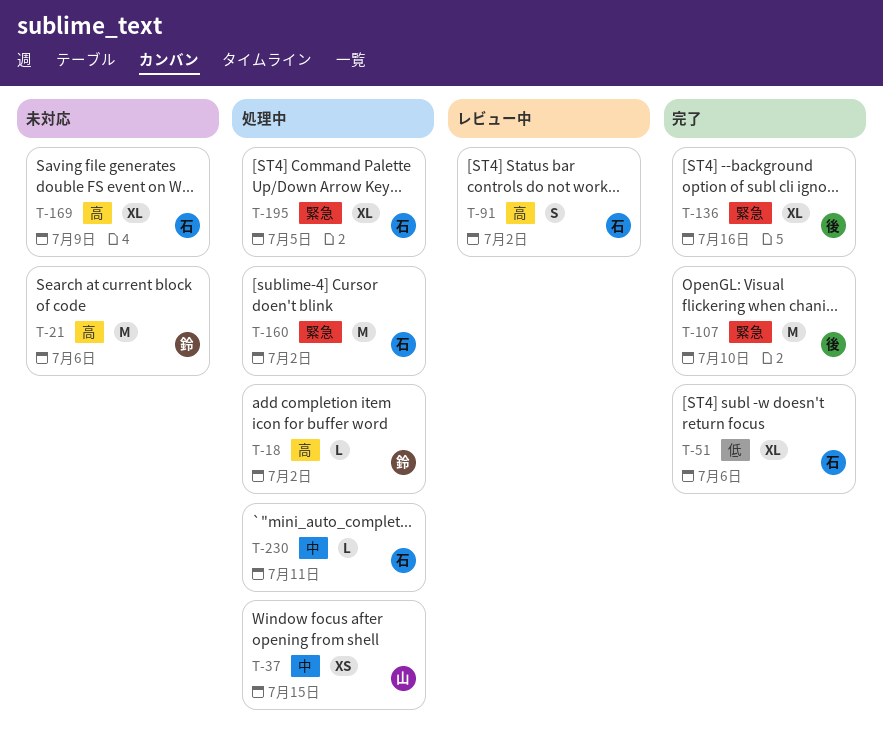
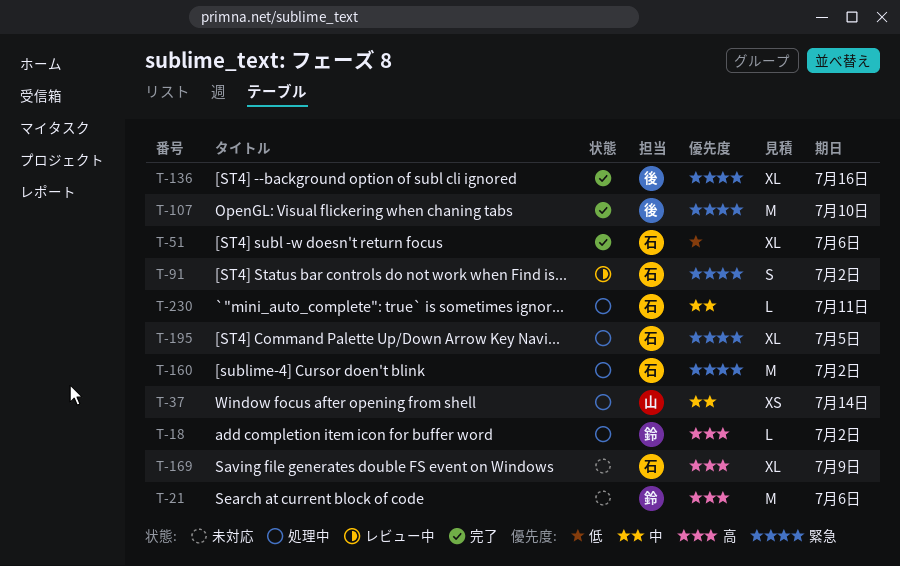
T-37, due: Jul 15 -> Jul 14
T-91, priority: 高 -> 緊急

